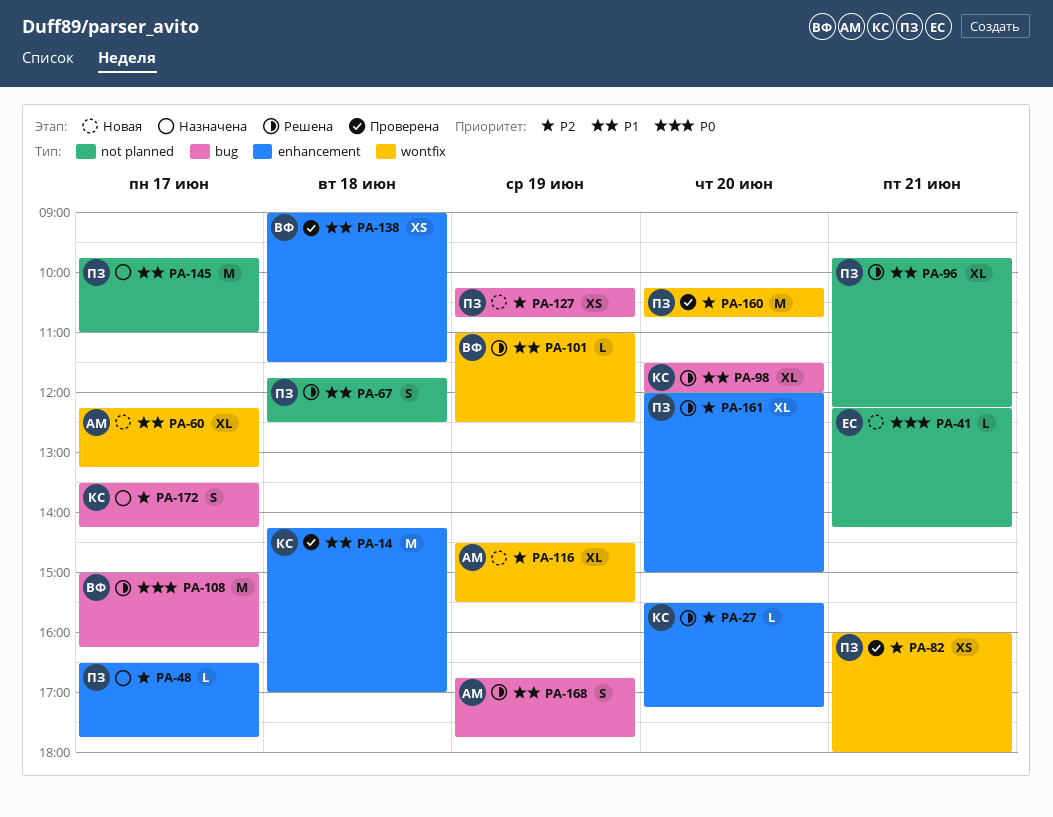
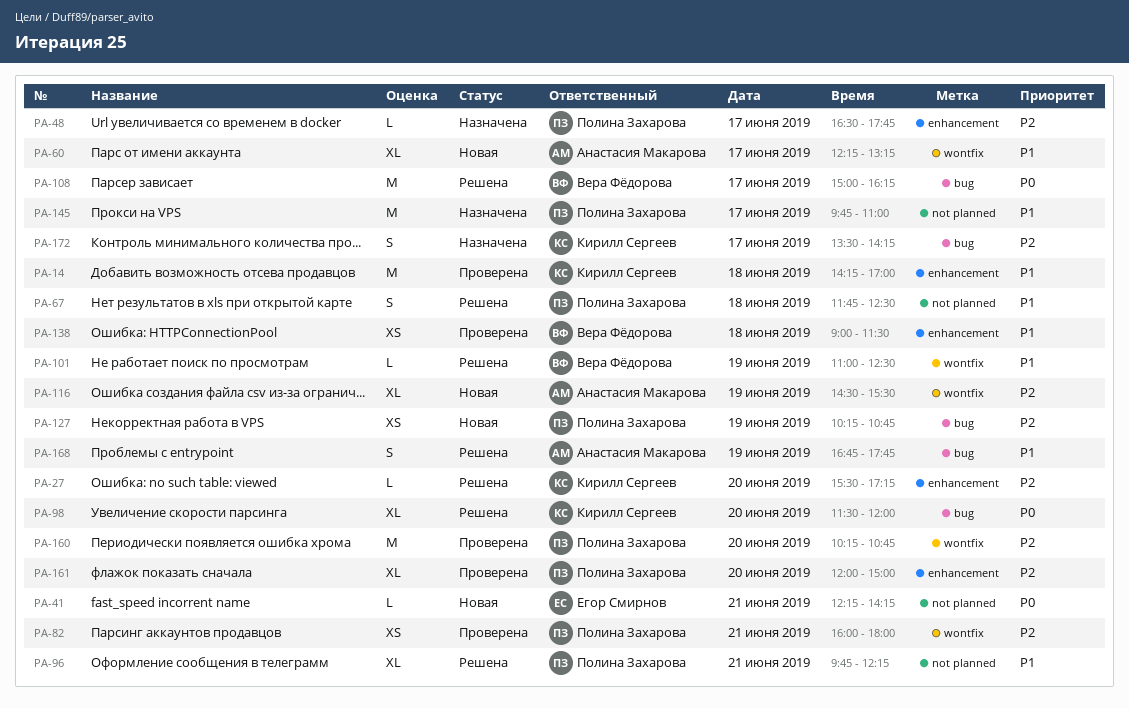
PA-98, priority: P1 -> P0
PA-161, status: Решена -> Проверена

